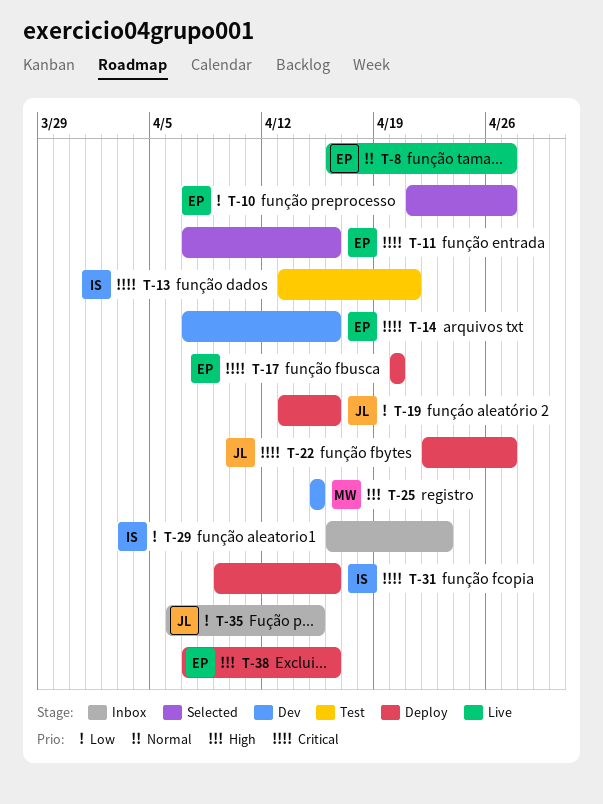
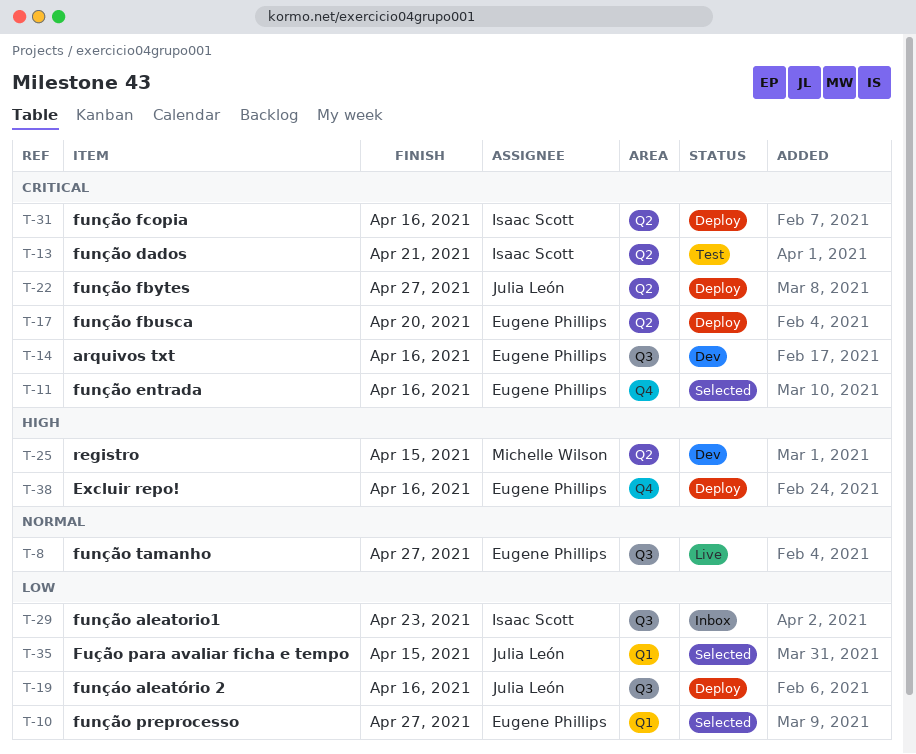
T-35, status: Inbox -> Selected

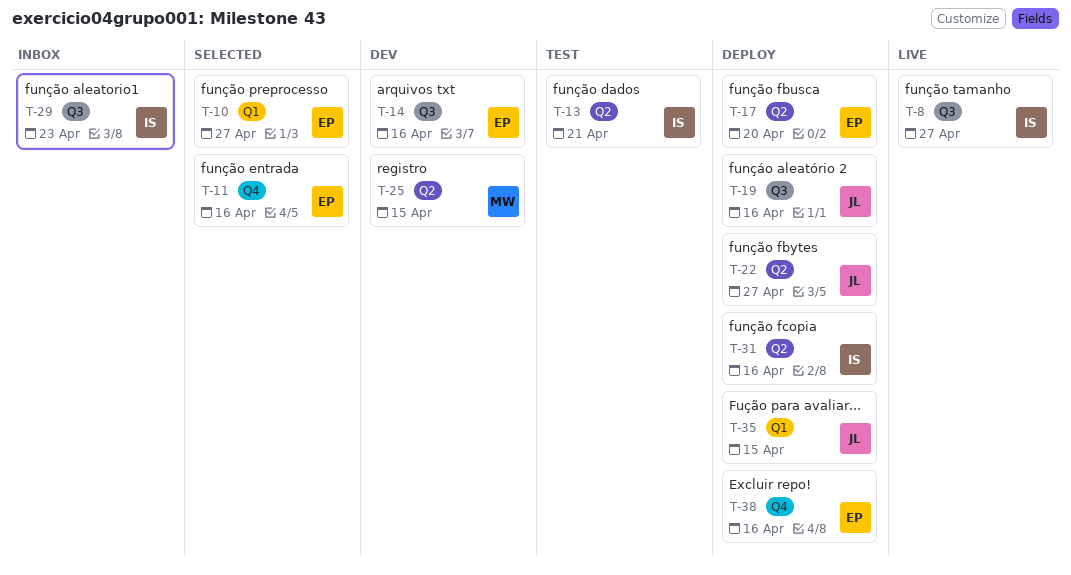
T-8, owner: Eugene Phillips -> Isaac Scott
T-35, status: Selected -> Deploy

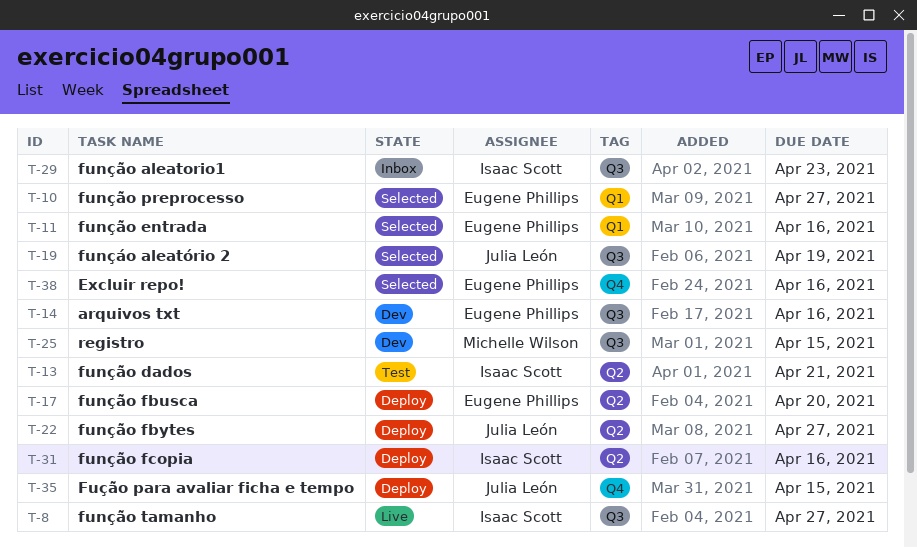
T-11, label: Q4 -> Q1
T-19, status: Deploy -> Selected
T-19, due: Apr 16 -> Apr 19
T-25, label: Q2 -> Q3
T-35, label: Q1 -> Q4
T-38, status: Deploy -> Selected

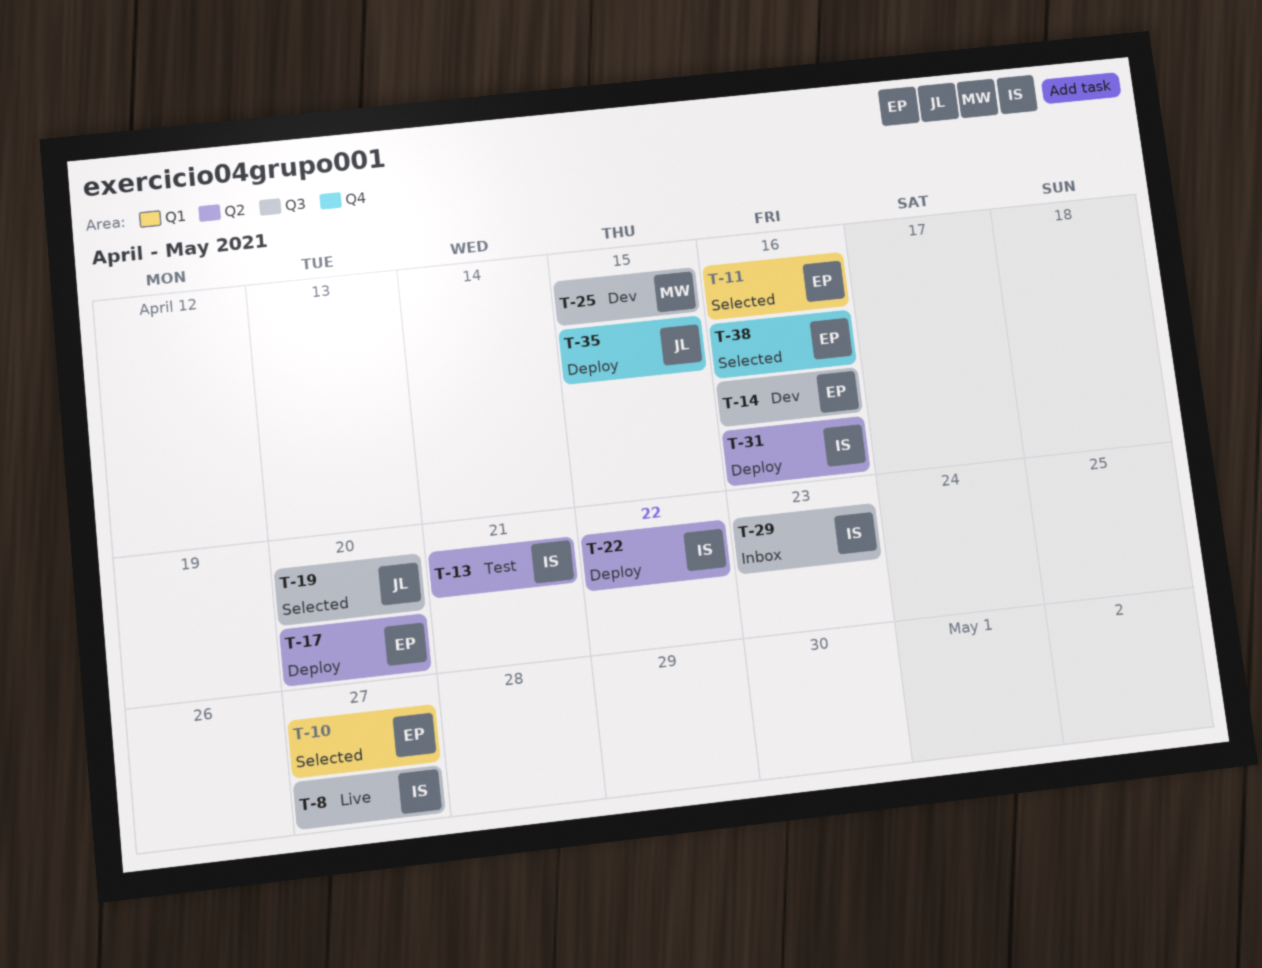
T-19, due: Apr 19 -> Apr 20
T-22, owner: Julia León -> Isaac Scott
T-22, due: Apr 27 -> Apr 22

